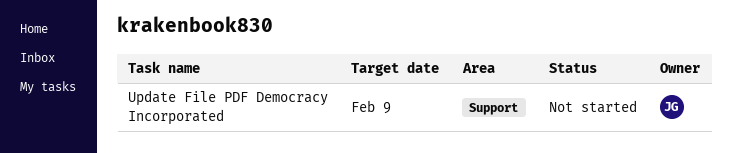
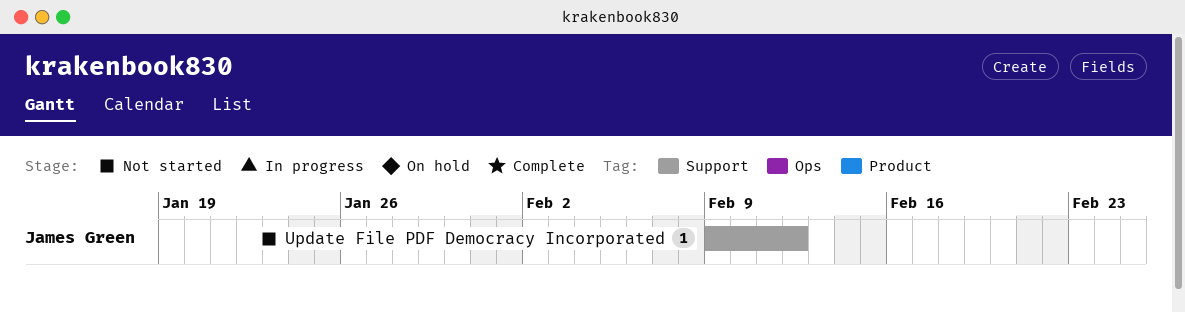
Update File PDF Democracy Incorporated, due: Feb 9 -> Feb 12

